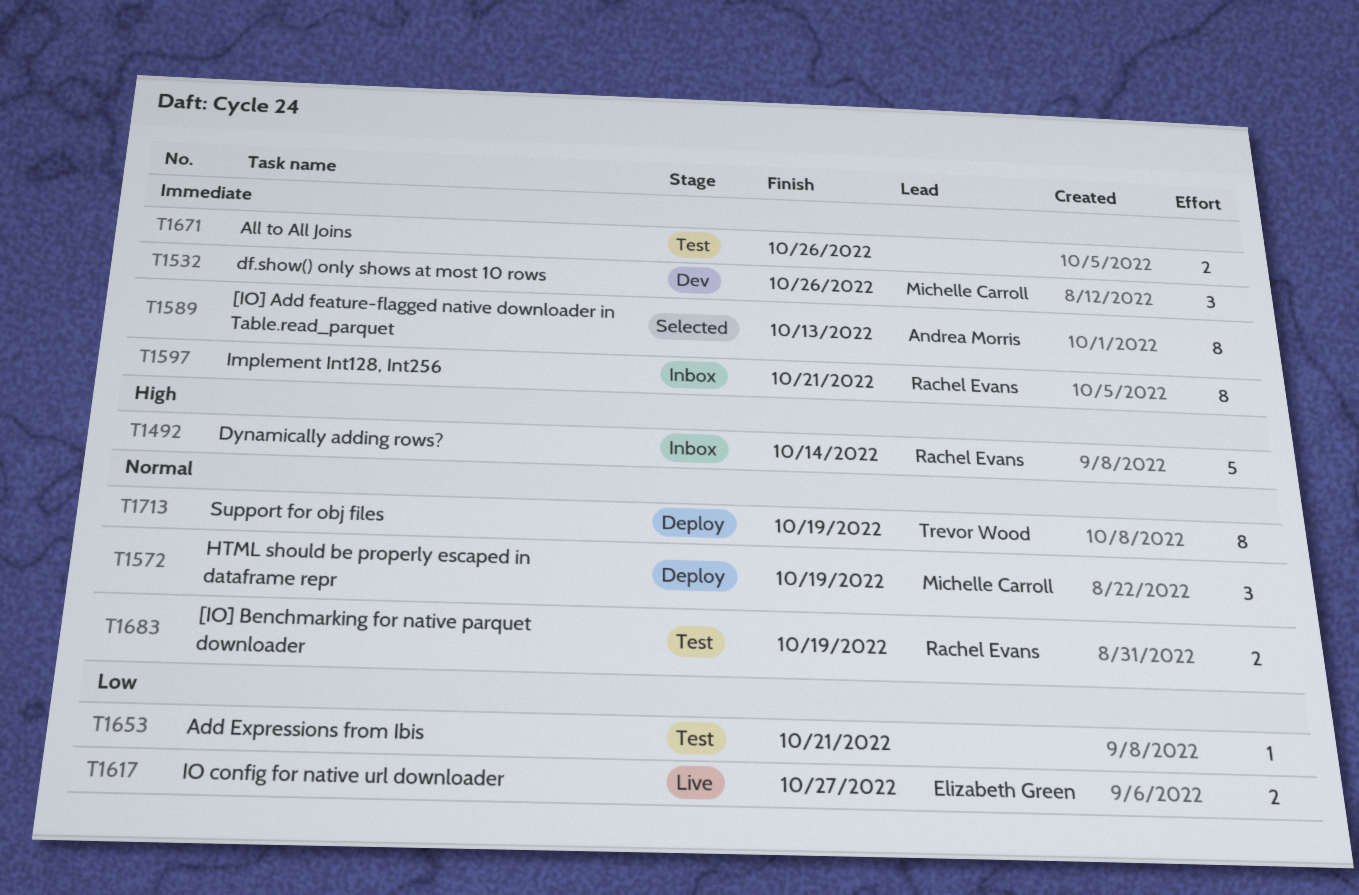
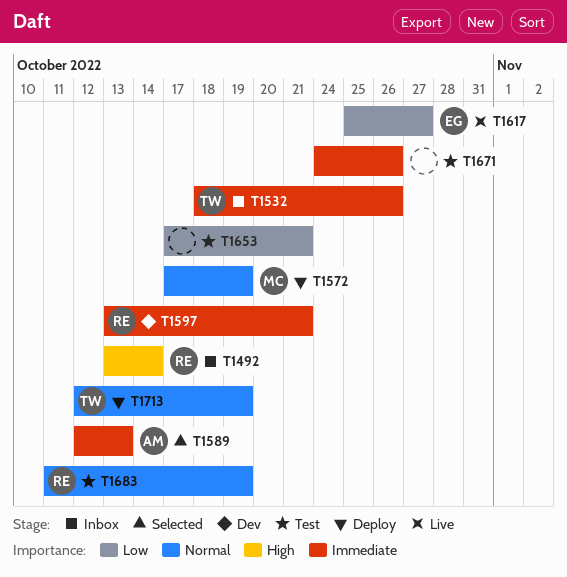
T1532, status: Dev -> Inbox
T1532, owner: Michelle Carroll -> Trevor Wood
T1597, status: Inbox -> Dev

